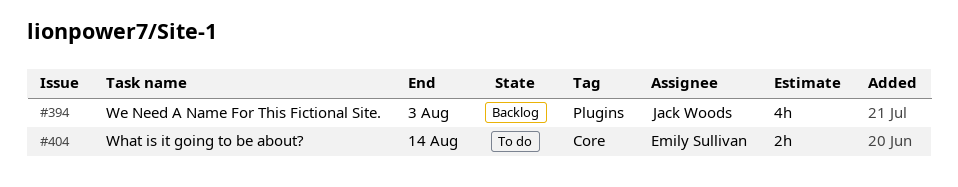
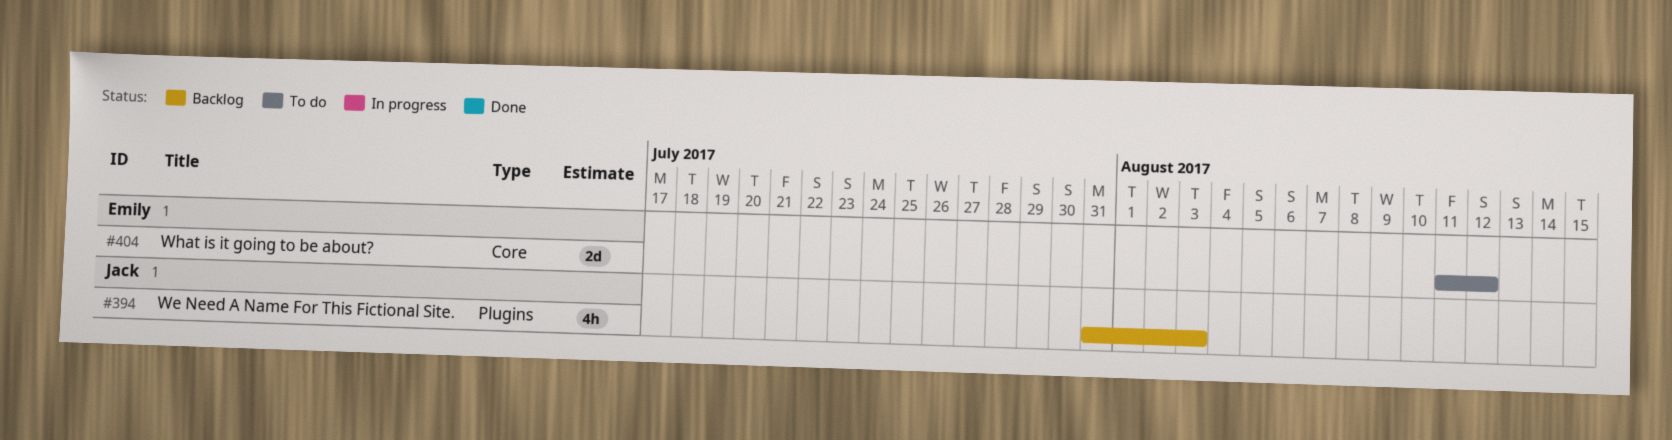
#404, estimate: 2h -> 2d
#404, due: Aug 14 -> Aug 12

